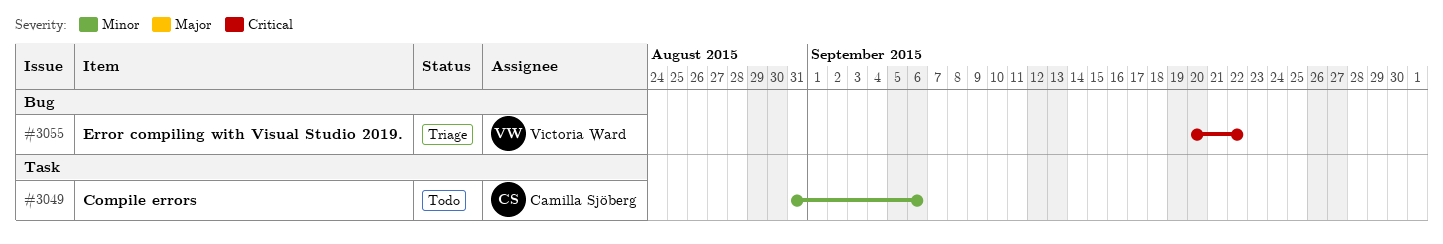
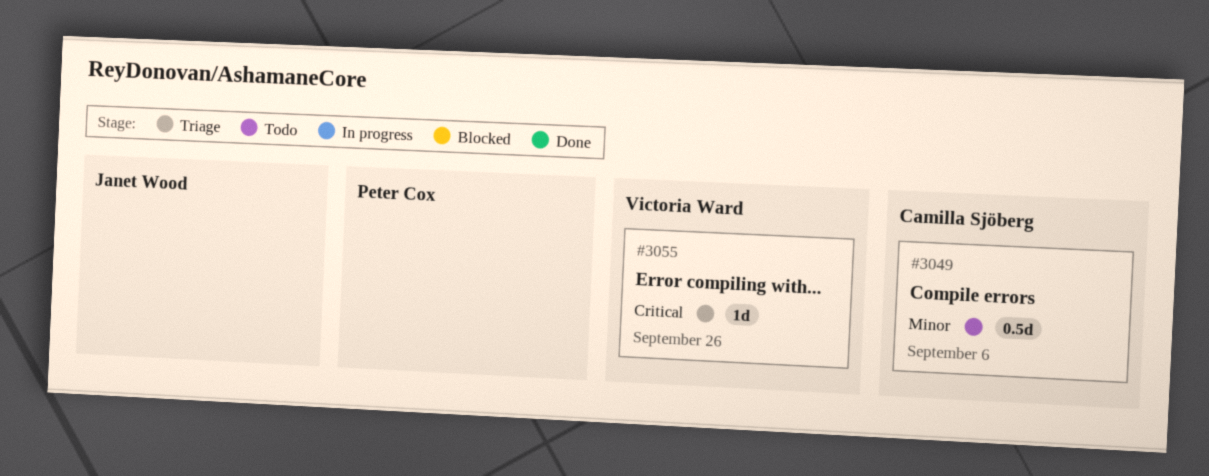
#3055, due: Sep 22 -> Sep 26

